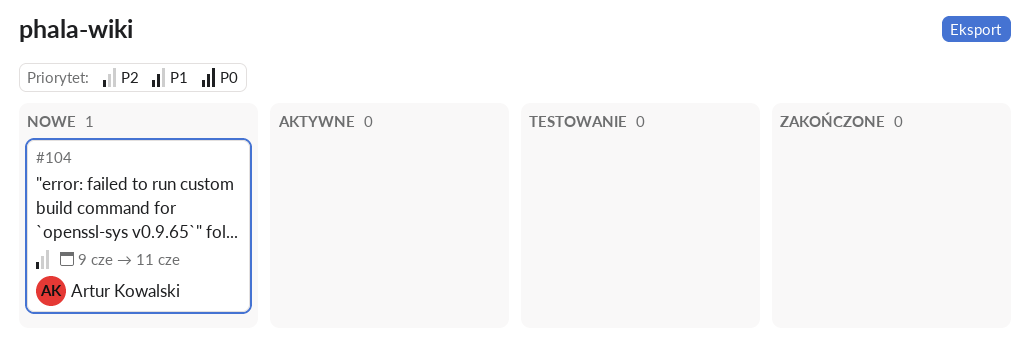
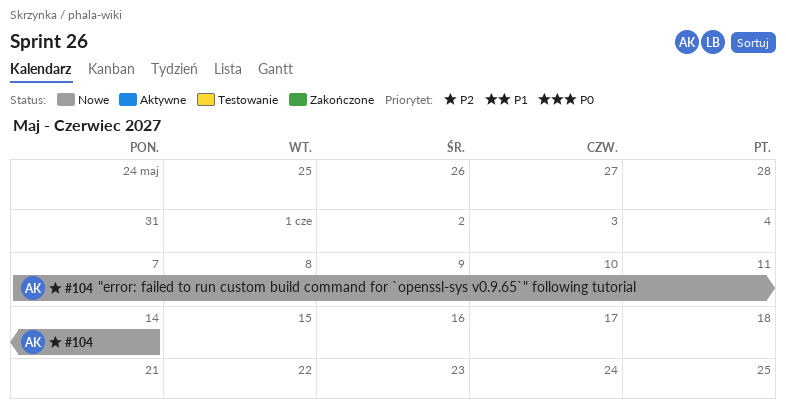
#104, start: Jun 9 -> Jun 7
#104, due: Jun 11 -> Jun 14

